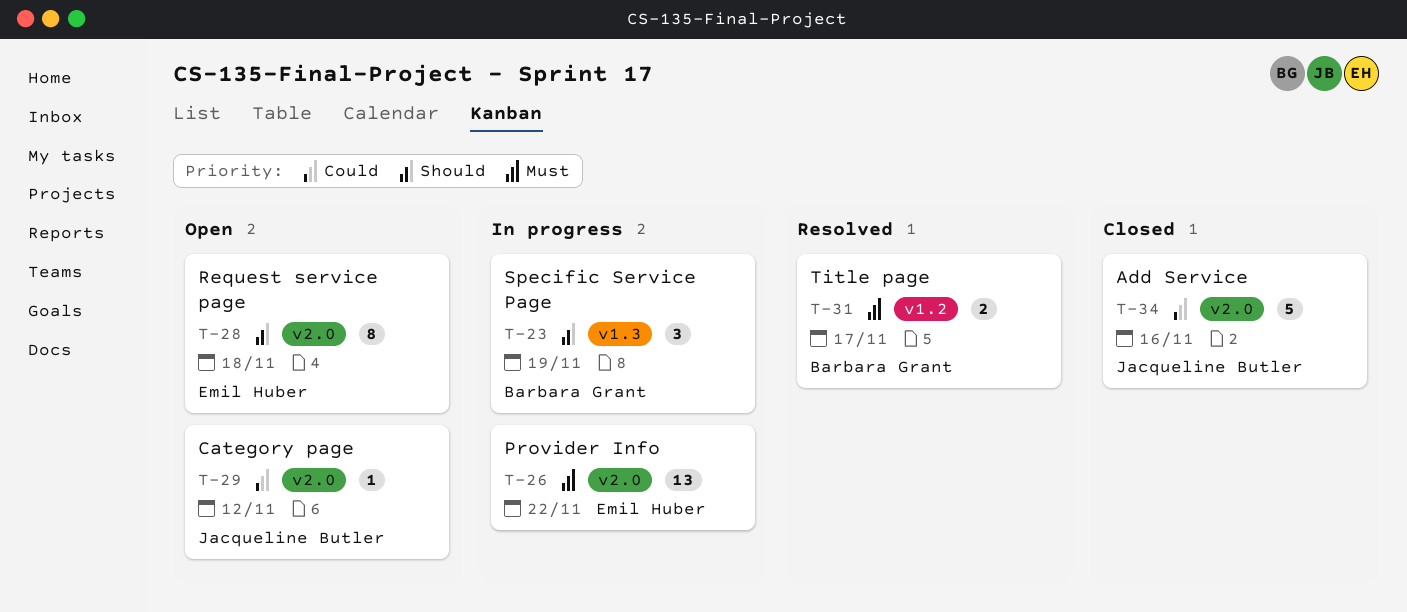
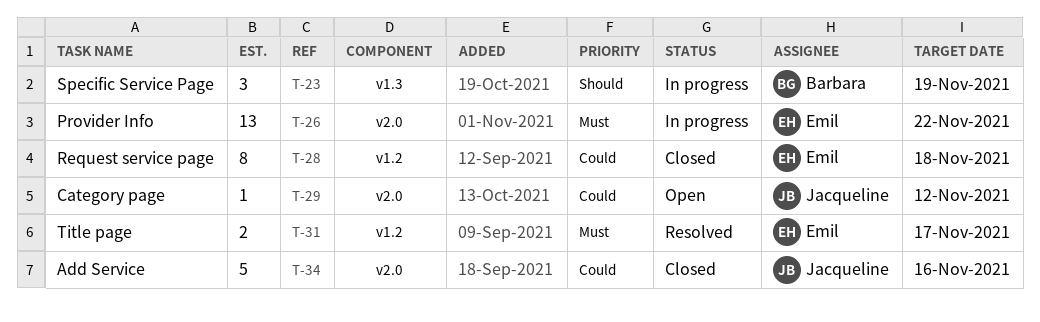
T-28, status: Open -> Closed
T-28, priority: Should -> Could
T-28, label: v2.0 -> v1.2
T-31, owner: Barbara Grant -> Emil Huber

